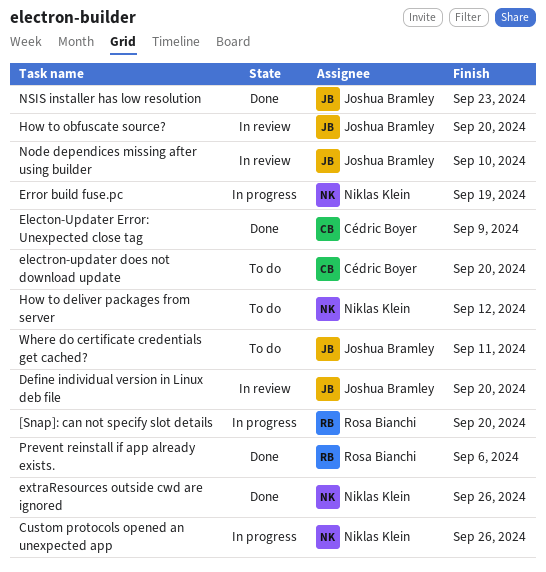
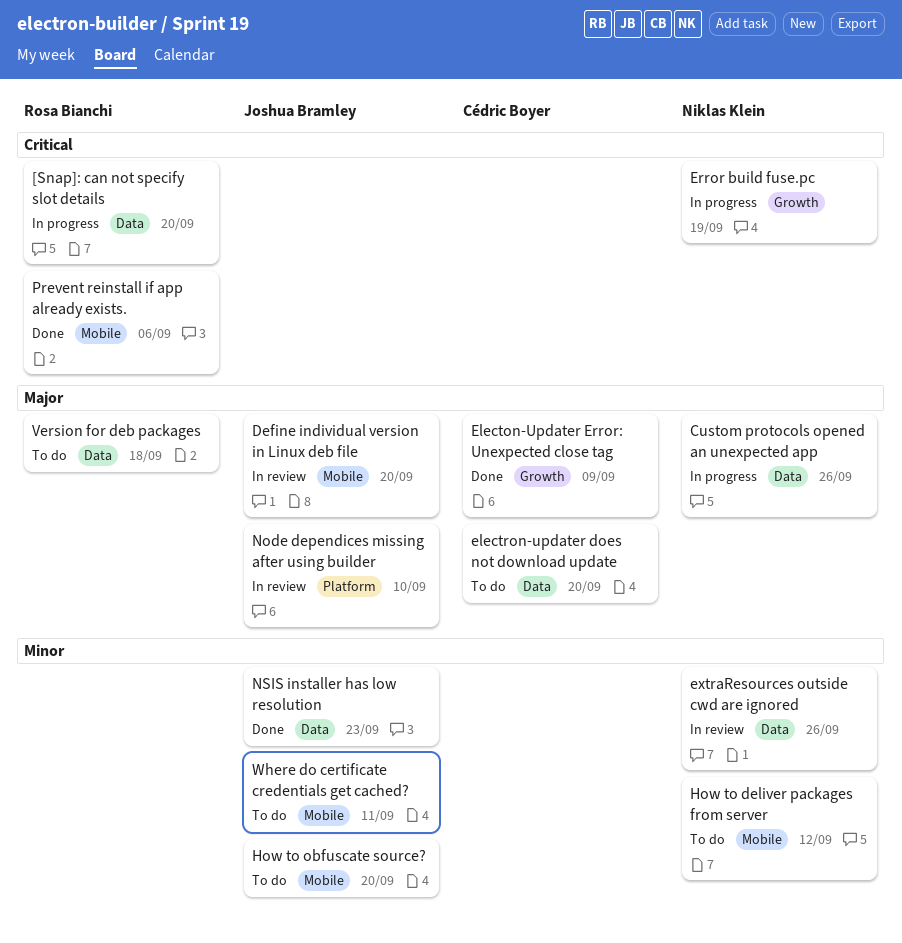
extraResources outside cwd are ignored, status: Done -> In review
How to obfuscate source?, status: In review -> To do
Version for deb packages: none -> present

